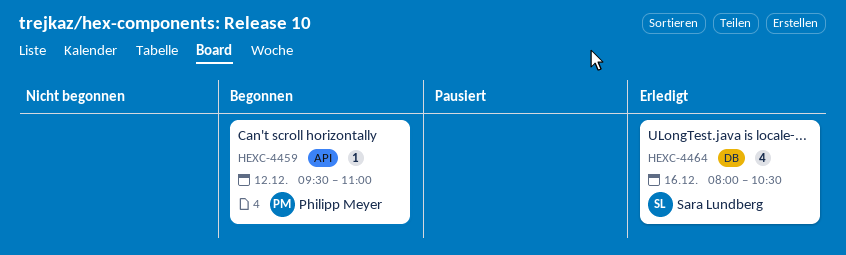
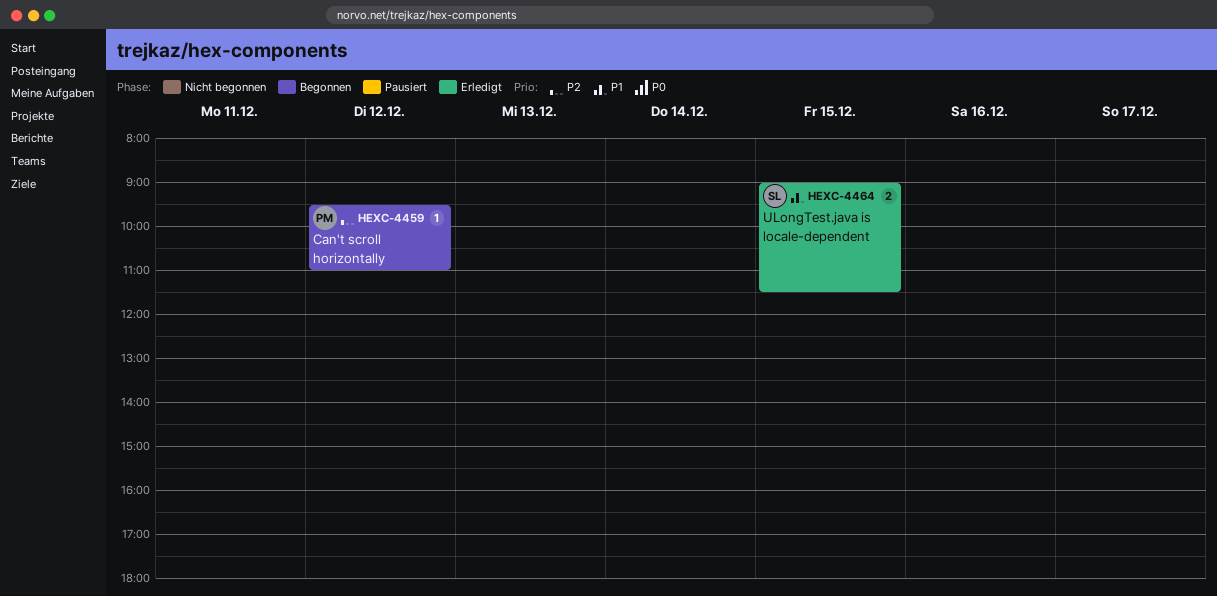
HEXC-4464, estimate: 4 -> 2
HEXC-4464, day: Dec 16 -> Dec 15
HEXC-4464, begins: 08:00 -> 09:00
HEXC-4464, ends: 10:30 -> 11:30

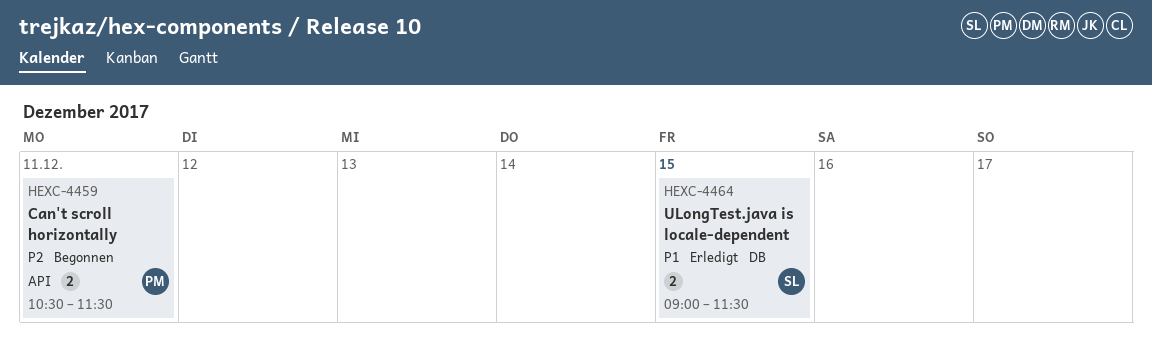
HEXC-4459, estimate: 1 -> 2
HEXC-4459, day: Dec 12 -> Dec 11
HEXC-4459, begins: 09:30 -> 10:30
HEXC-4459, ends: 11:00 -> 11:30

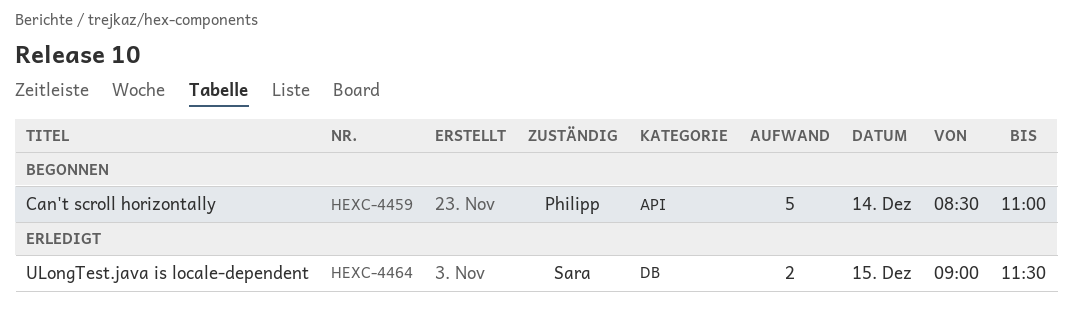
HEXC-4459, estimate: 2 -> 5
HEXC-4459, day: Dec 11 -> Dec 14
HEXC-4459, begins: 10:30 -> 08:30
HEXC-4459, ends: 11:30 -> 11:00

